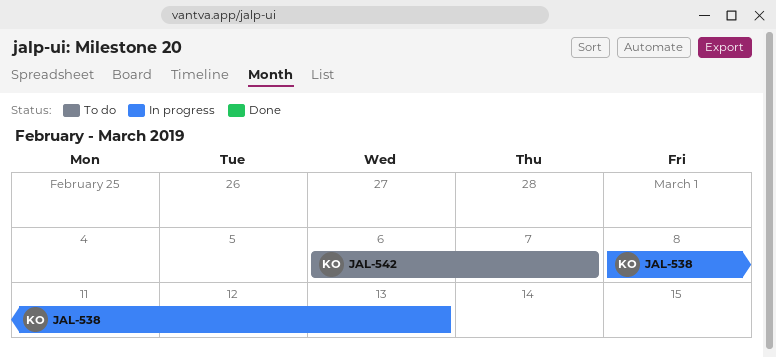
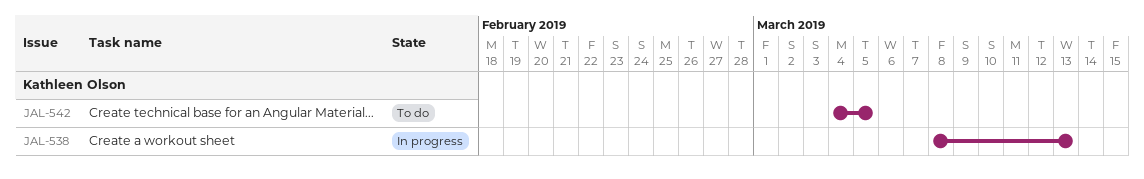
JAL-542, start: Mar 6 -> Mar 4
JAL-542, due: Mar 7 -> Mar 5

